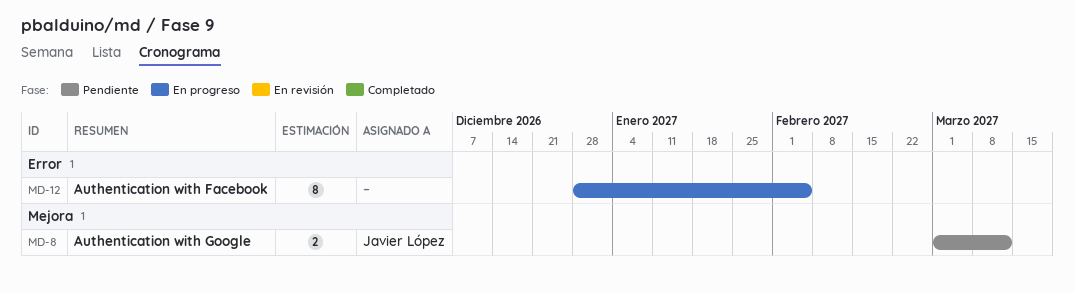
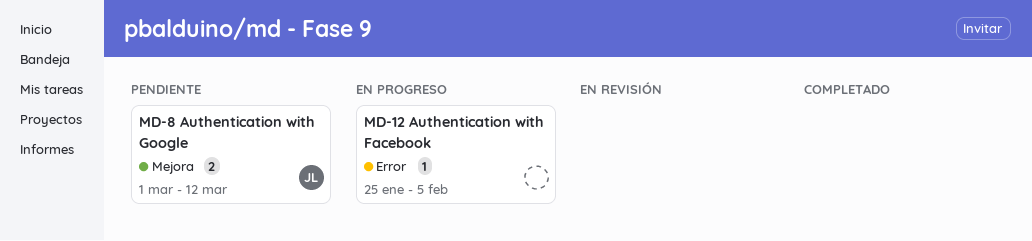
MD-12, estimate: 8 -> 1
MD-12, start: Dec 28 -> Jan 25

